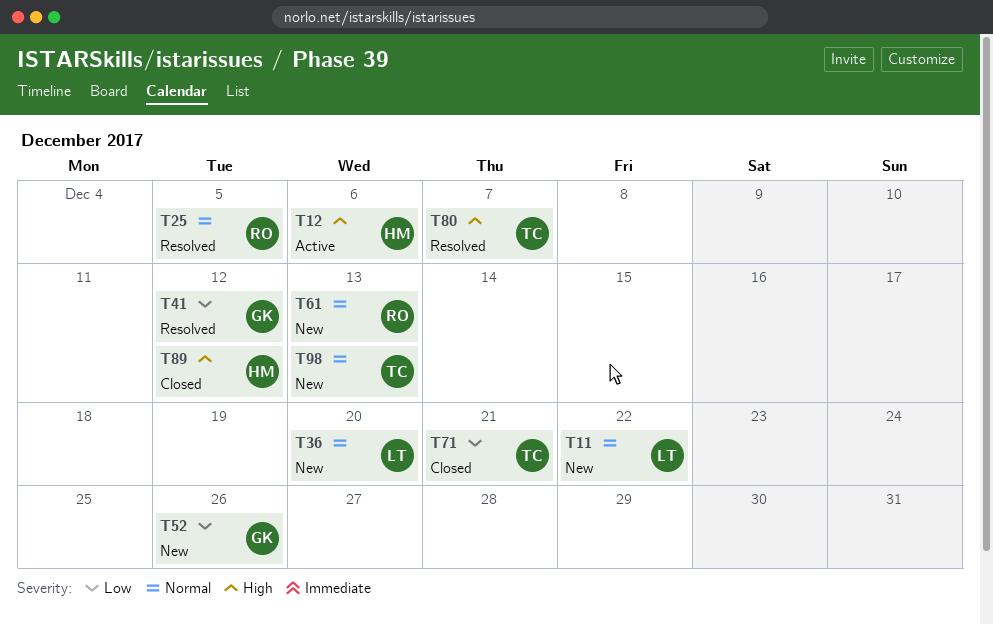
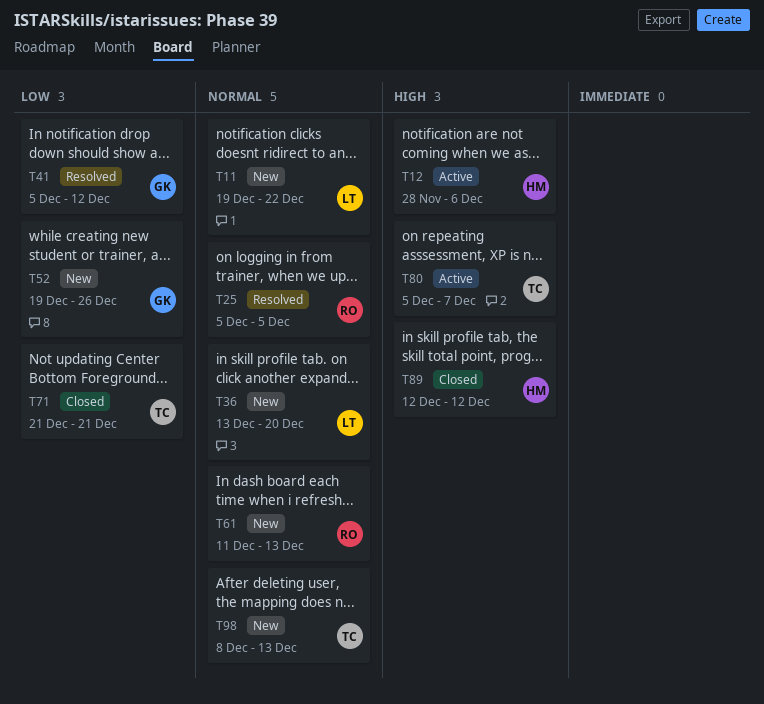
T80, status: Resolved -> Active

